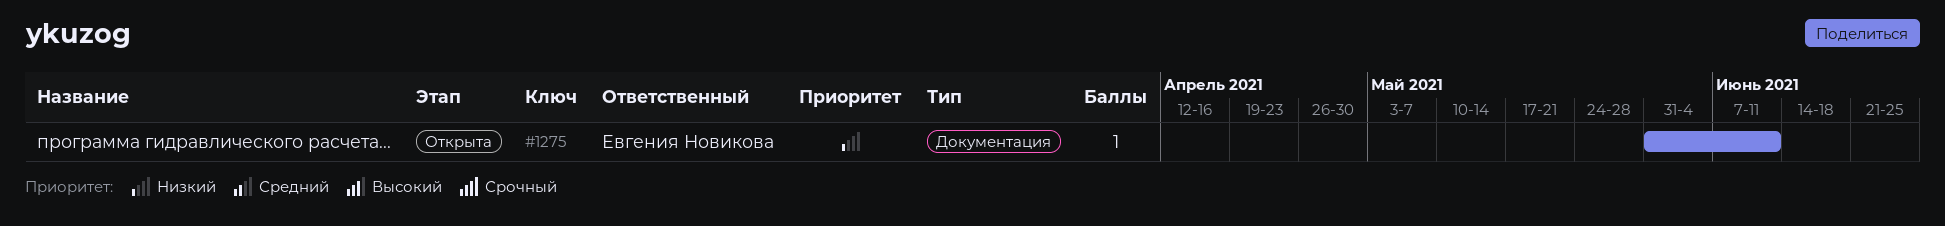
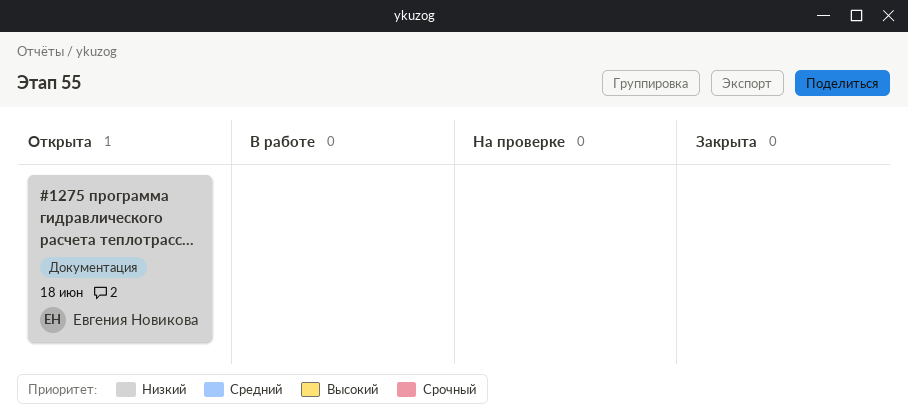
#1275, due: Jun 11 -> Jun 18

